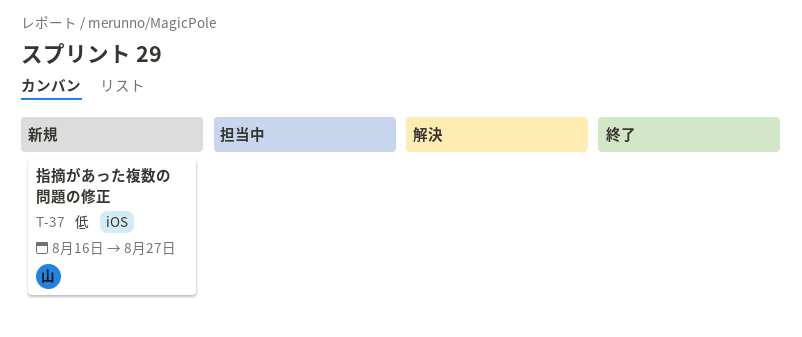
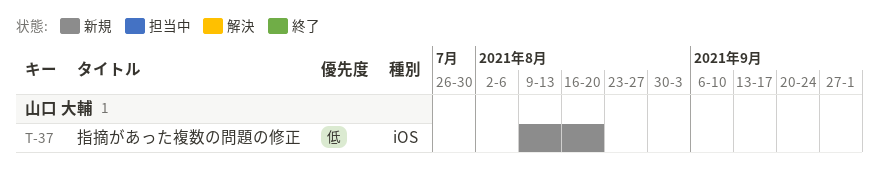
T-37, start: Aug 16 -> Aug 9
T-37, due: Aug 27 -> Aug 20

